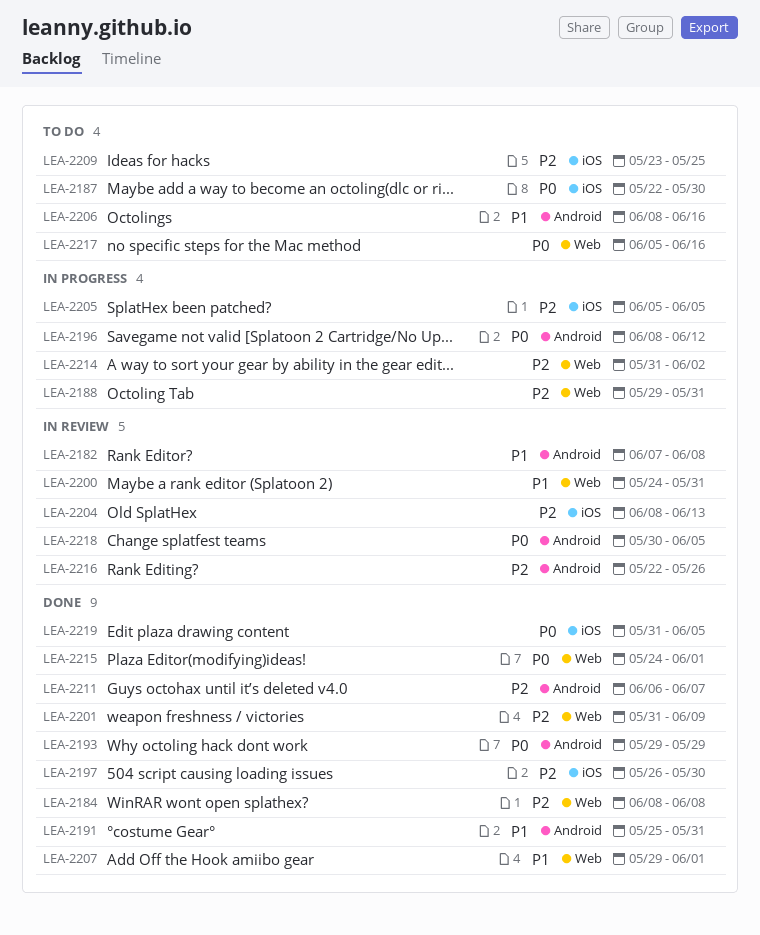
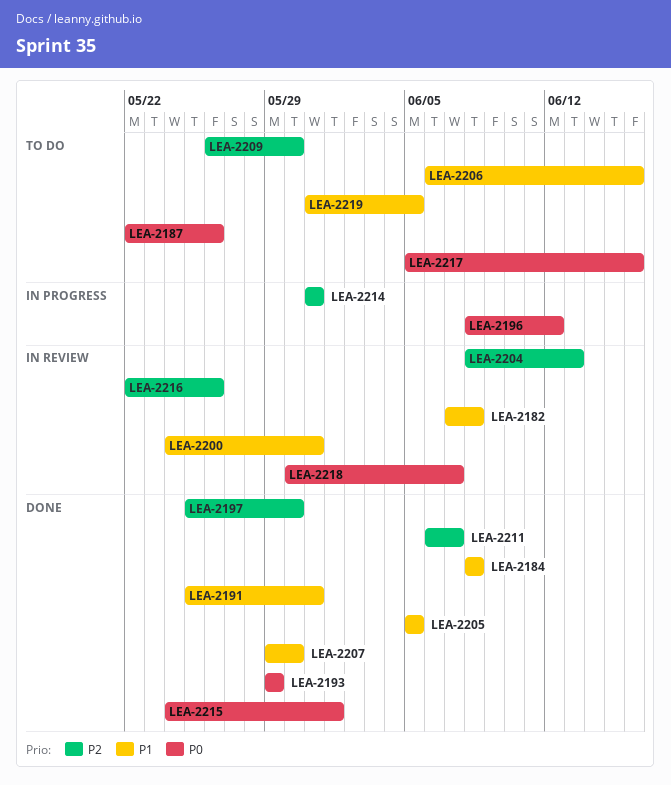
LEA-2184, priority: P2 -> P1
LEA-2187, due: May 30 -> May 26
LEA-2188: present -> none
LEA-2197, start: May 26 -> May 25
LEA-2201: present -> none
LEA-2205, status: In progress -> Done
LEA-2205, priority: P2 -> P1
LEA-2206, start: Jun 8 -> Jun 6
LEA-2207, due: Jun 1 -> May 30
LEA-2209, start: May 23 -> May 26
LEA-2209, due: May 25 -> May 30
LEA-2214, due: Jun 2 -> May 31
LEA-2218, due: Jun 5 -> Jun 7
LEA-2219, status: Done -> To do
LEA-2219, priority: P0 -> P1

